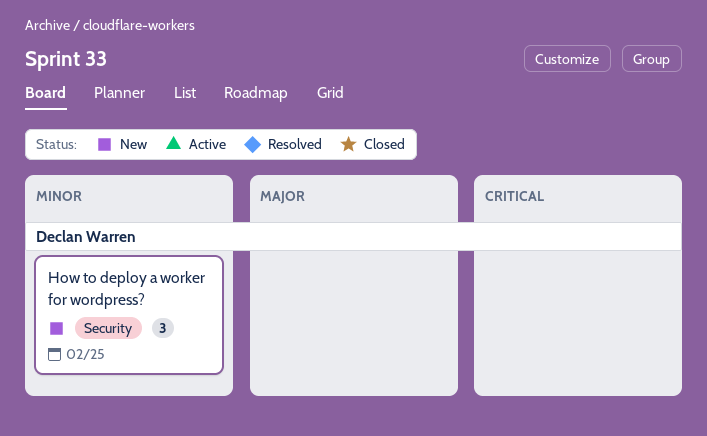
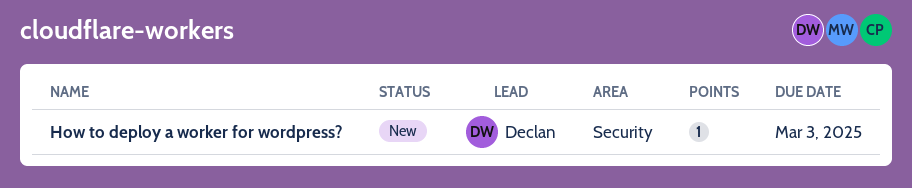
How to deploy a worker for wordpress?, estimate: 3 -> 1
How to deploy a worker for wordpress?, due: Feb 25 -> Mar 3

